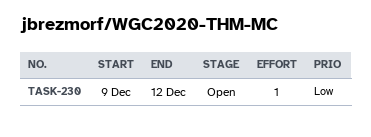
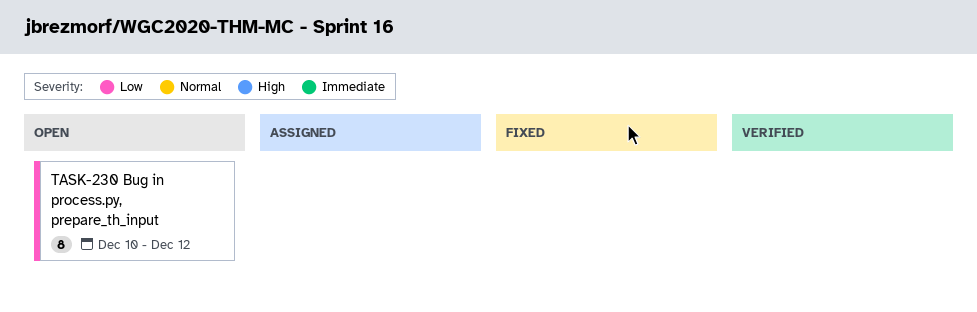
TASK-230, estimate: 1 -> 8
TASK-230, start: Dec 9 -> Dec 10

